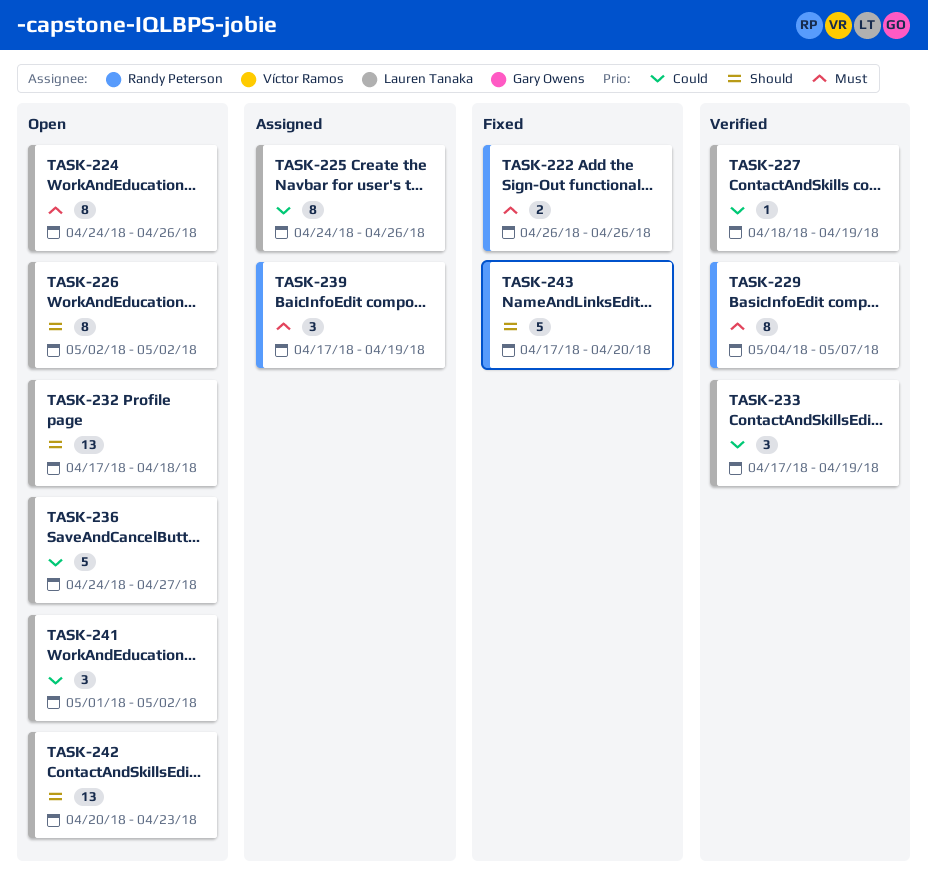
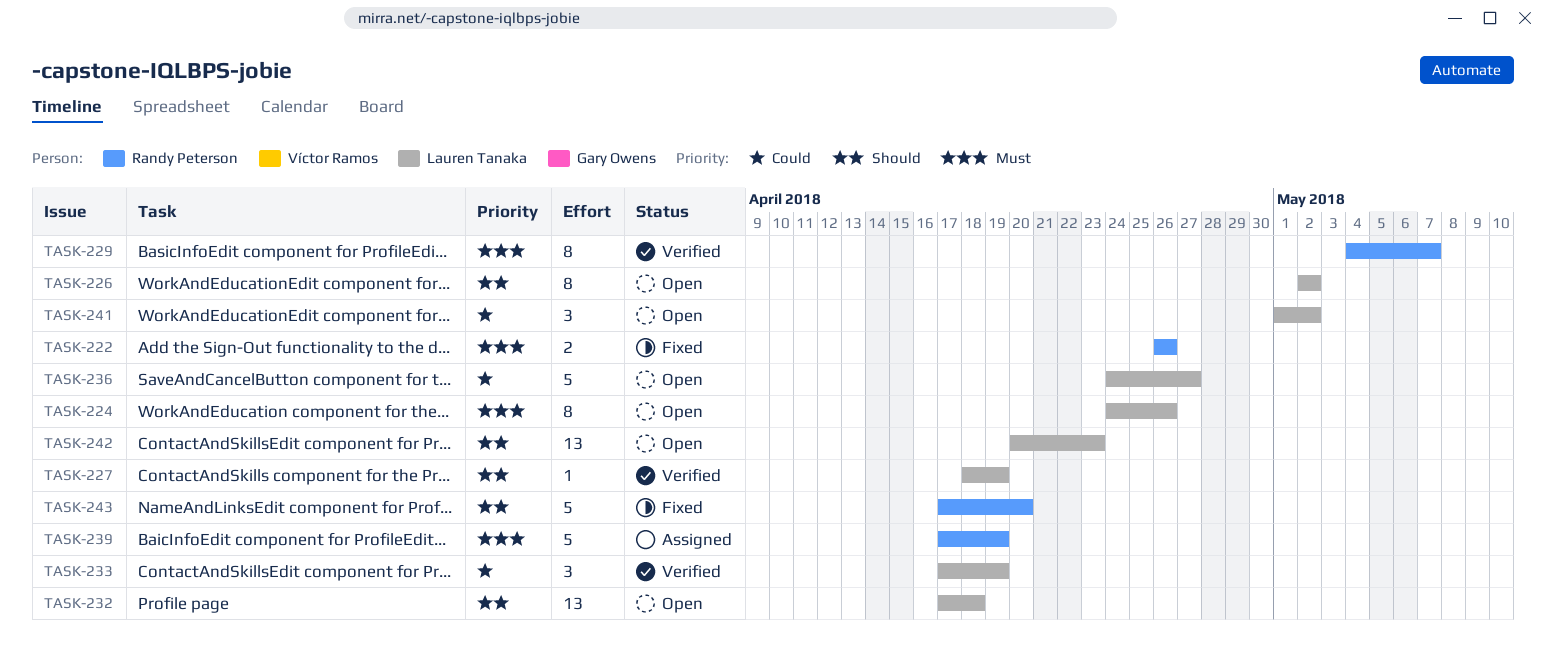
TASK-225: present -> none
TASK-227, priority: Could -> Should
TASK-239, estimate: 3 -> 5

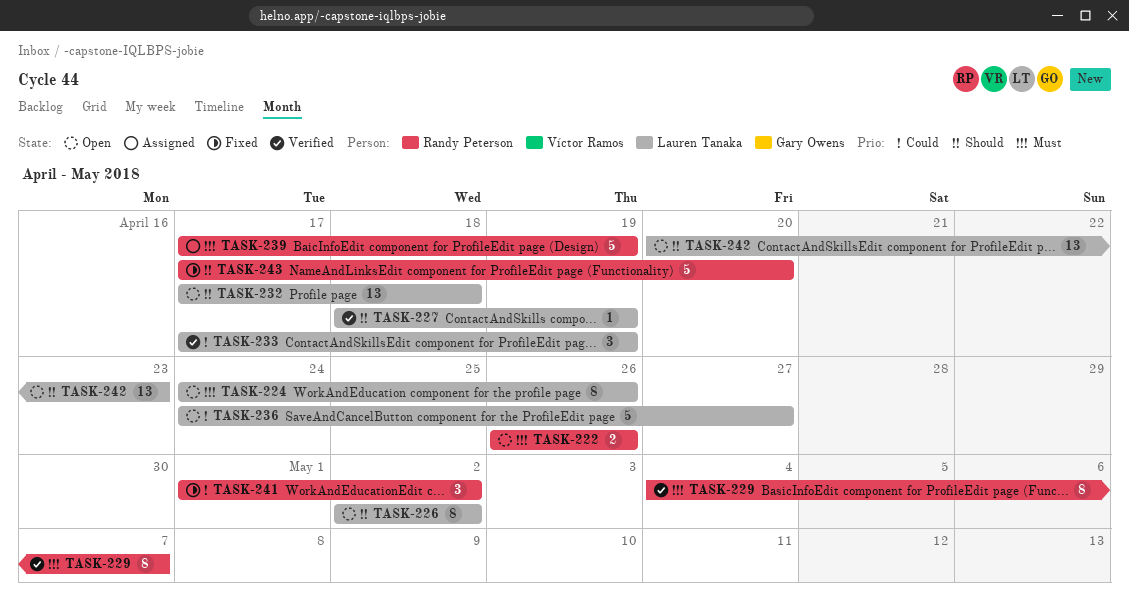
TASK-222, status: Fixed -> Open
TASK-241, status: Open -> Fixed
TASK-241, owner: Lauren Tanaka -> Randy Peterson

